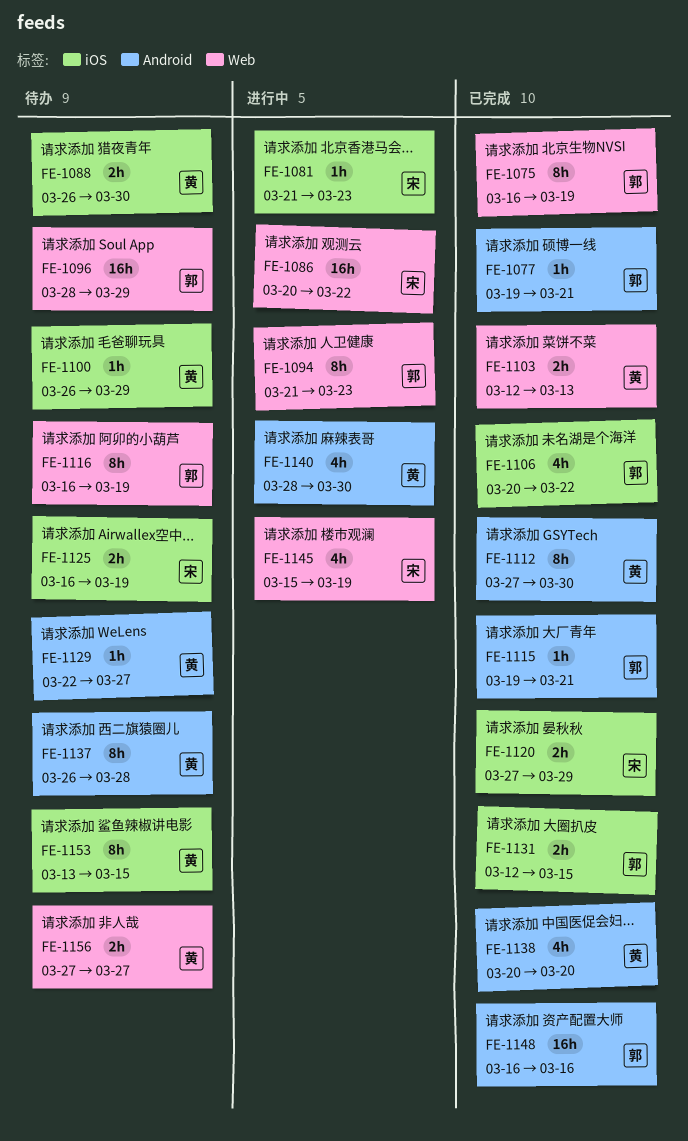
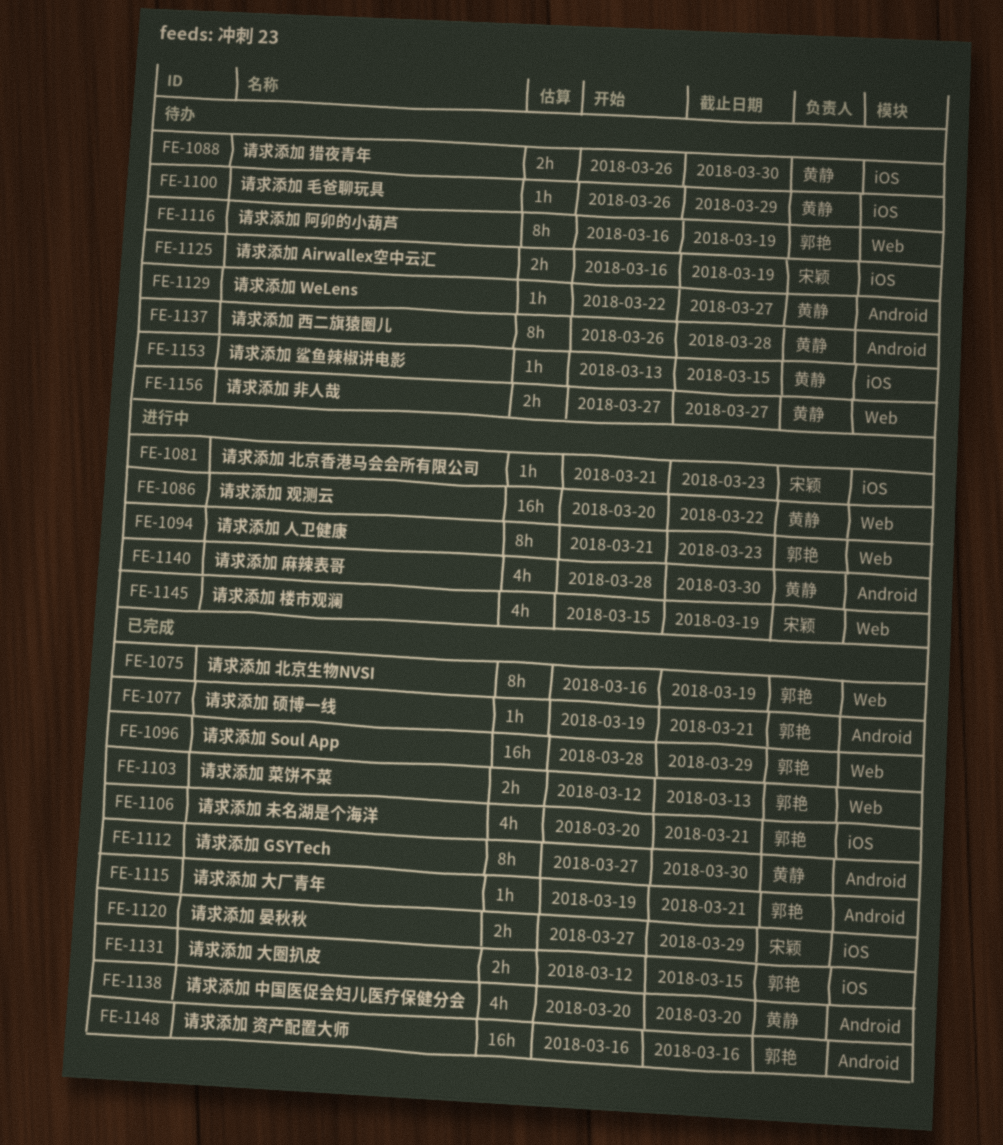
FE-1086, owner: 宋颖 -> 黄静
FE-1096, status: 待办 -> 已完成
FE-1103, owner: 黄静 -> 郭艳
FE-1106, due: Mar 22 -> Mar 21
FE-1153, estimate: 8h -> 1h

